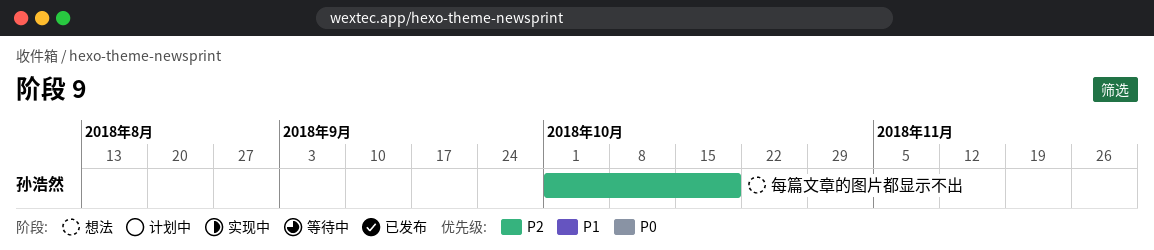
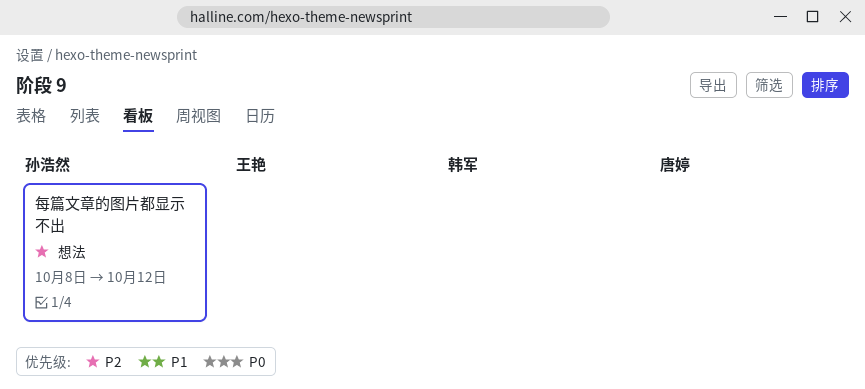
每篇文章的图片都显示不出, start: Oct 1 -> Oct 8
每篇文章的图片都显示不出, due: Oct 19 -> Oct 12

